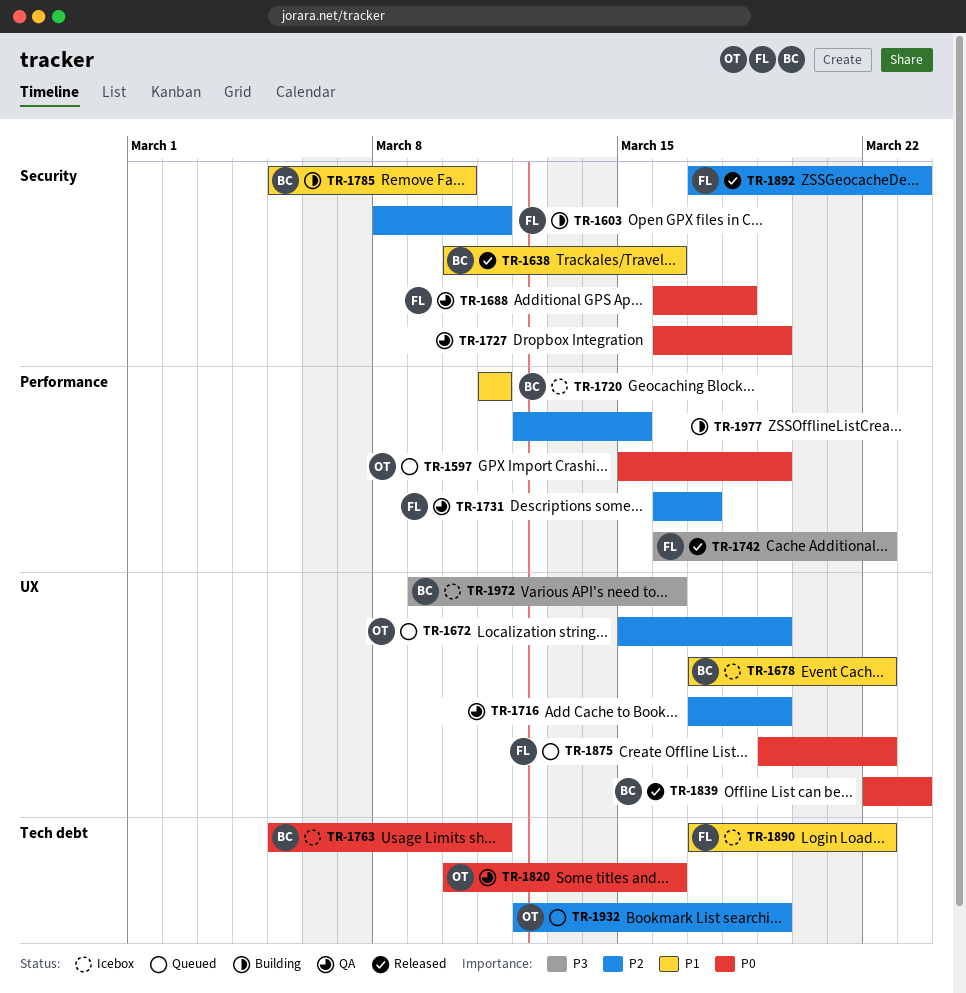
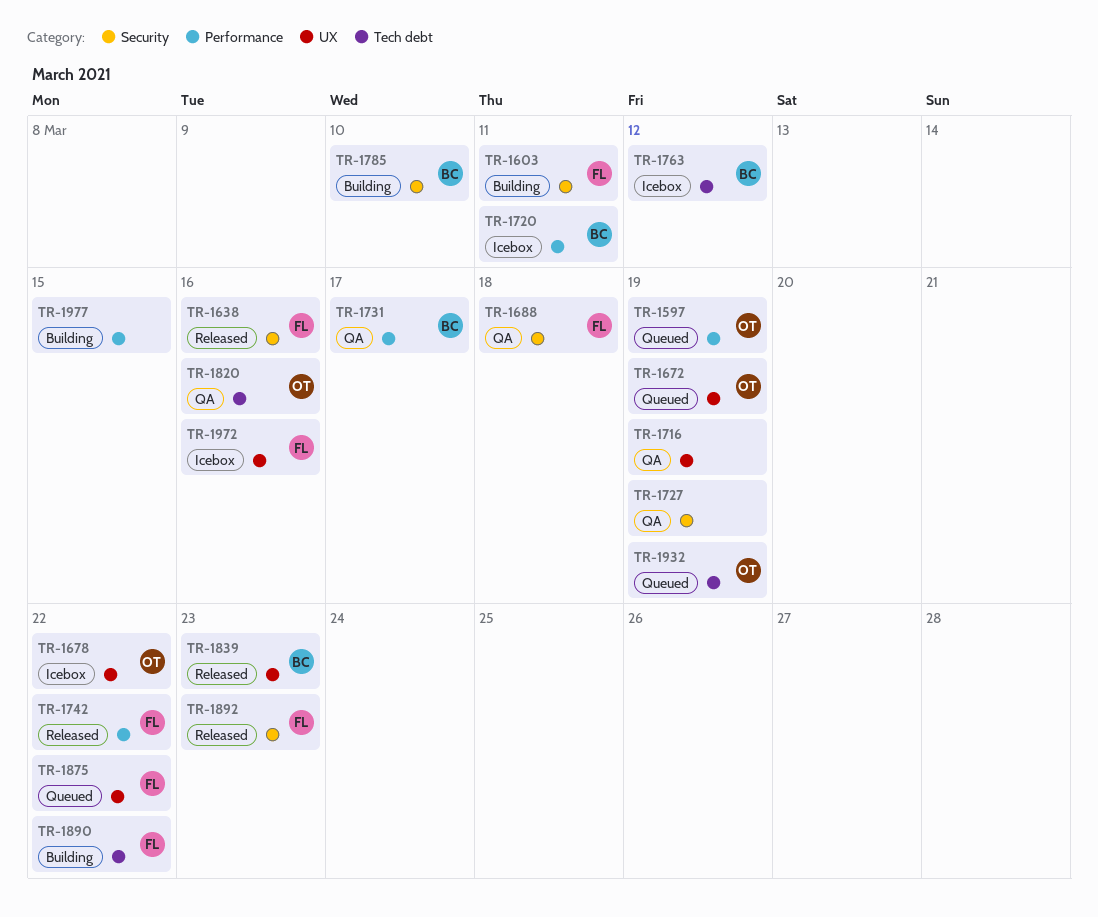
TR-1638, owner: BC -> FL
TR-1678, owner: BC -> OT
TR-1731, owner: FL -> BC
TR-1763, due: Mar 11 -> Mar 12
TR-1890, status: Icebox -> Building
TR-1972, owner: BC -> FL

